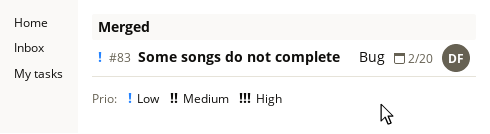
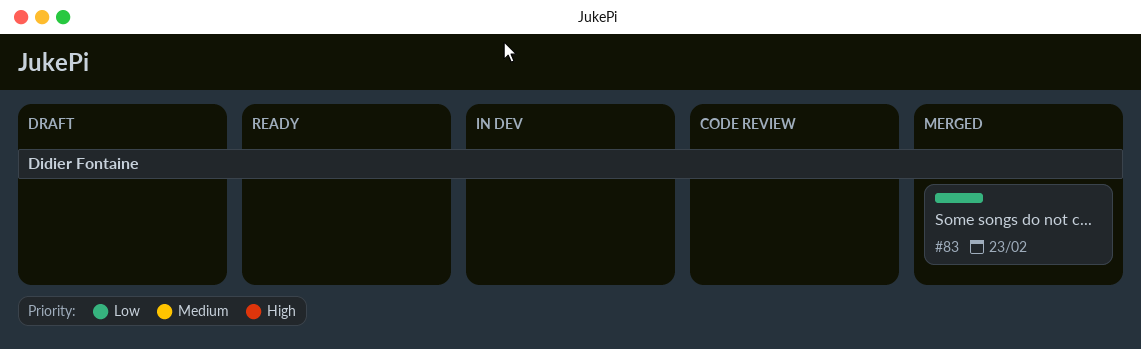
#83, due: Feb 20 -> Feb 23

